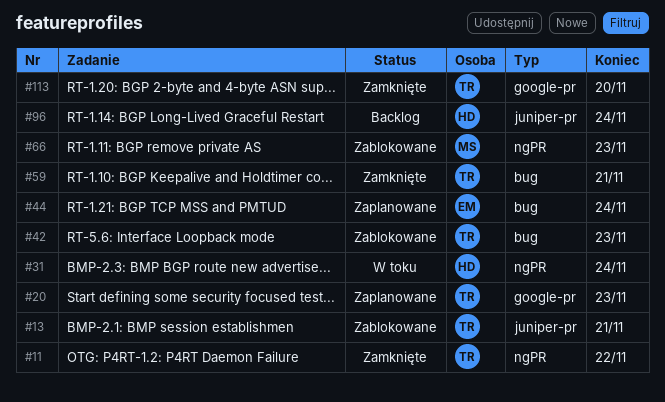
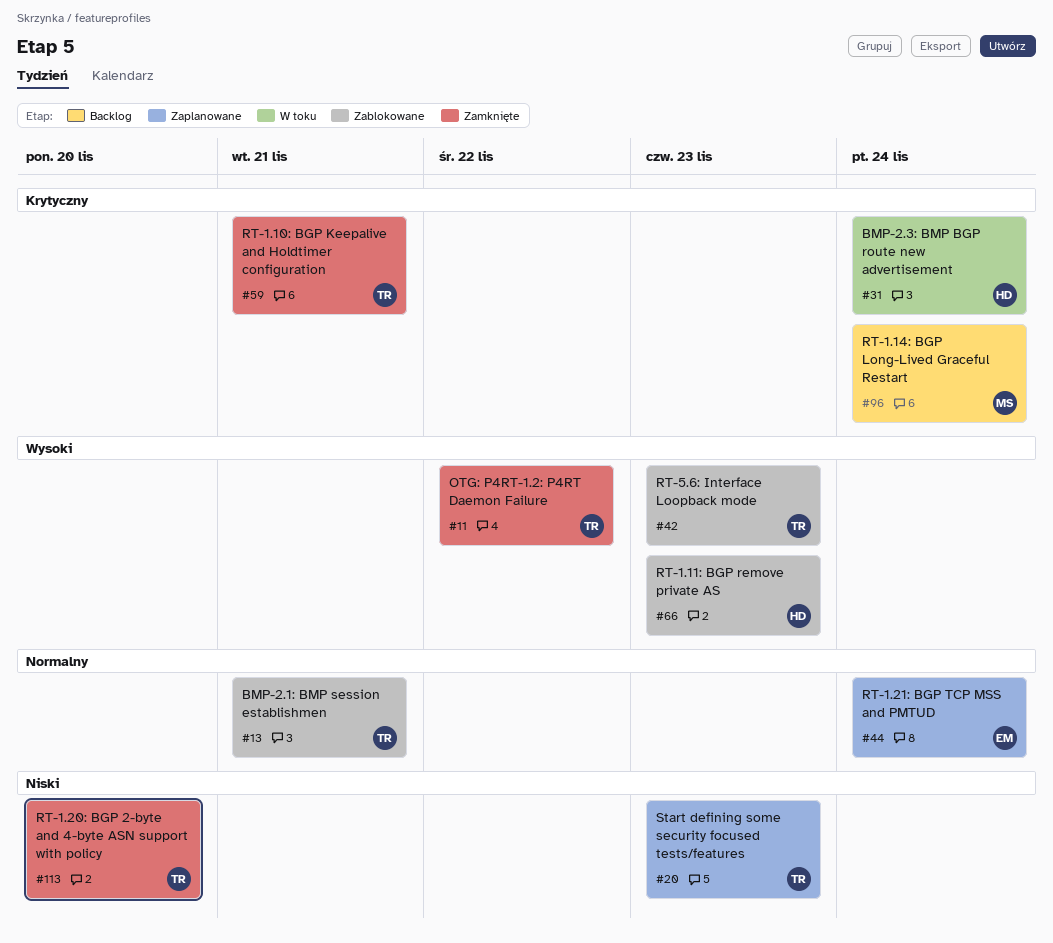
#66, owner: MS -> HD
#96, owner: HD -> MS

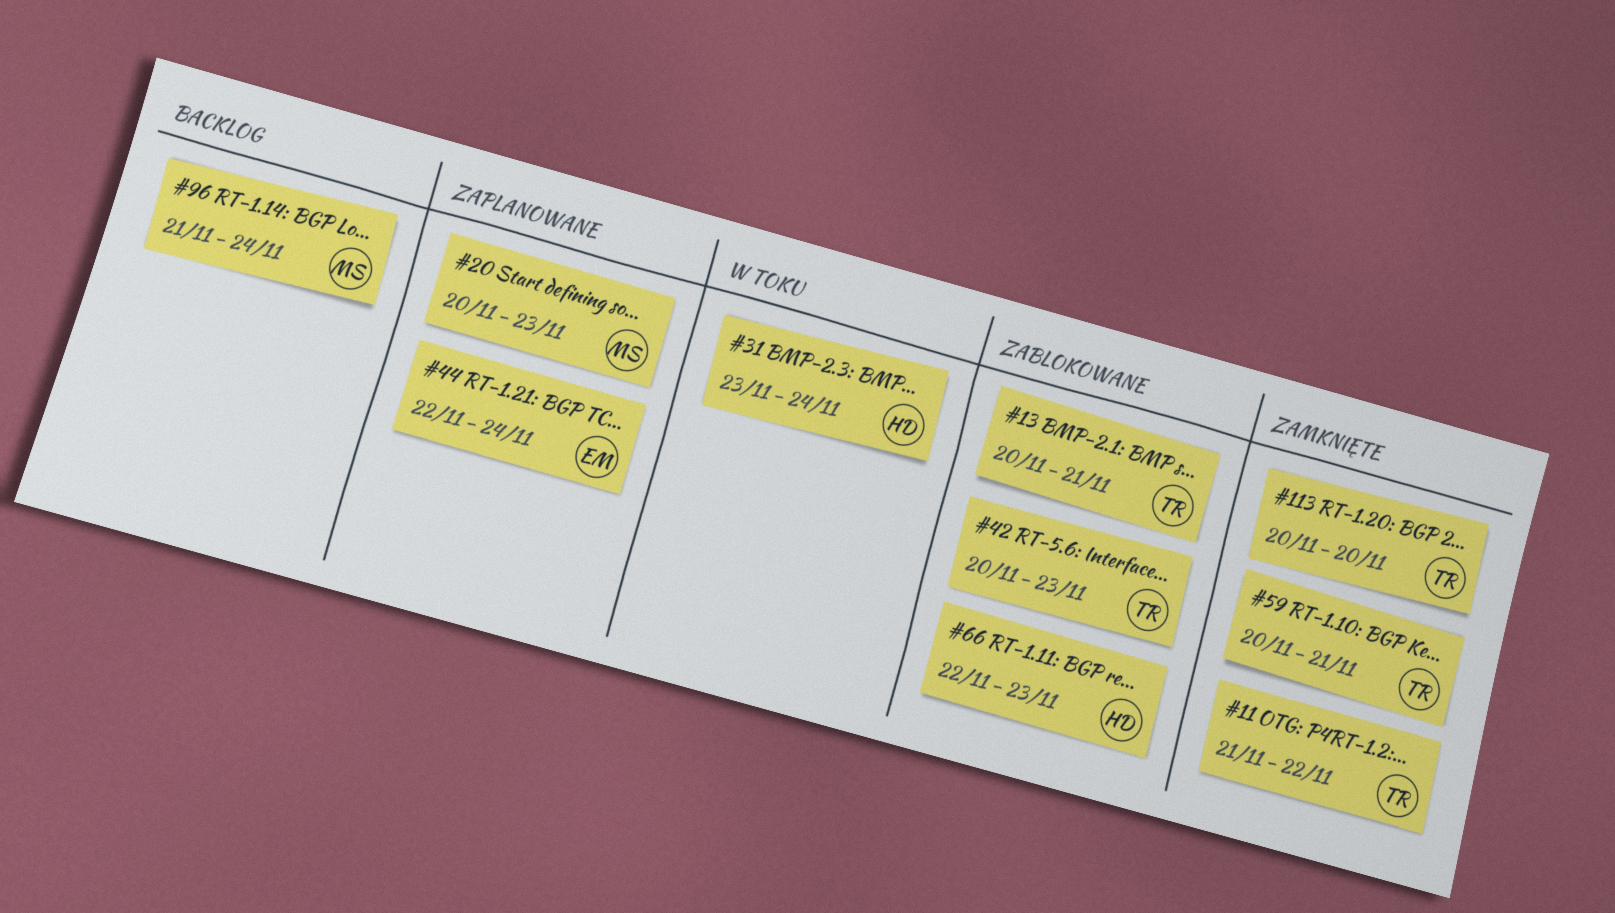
#20, owner: TR -> MS

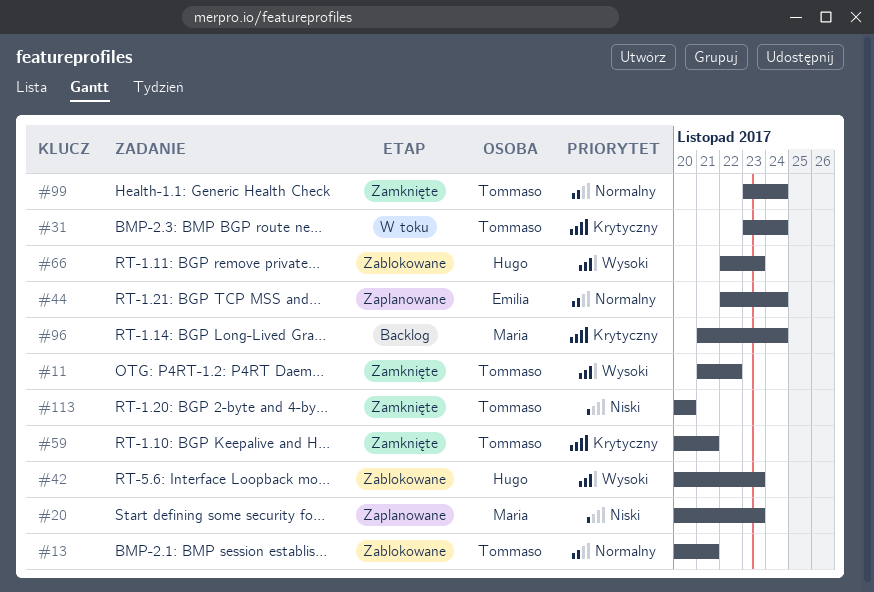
#31, owner: Hugo -> Tommaso
#42, owner: Tommaso -> Hugo
#99: none -> present

